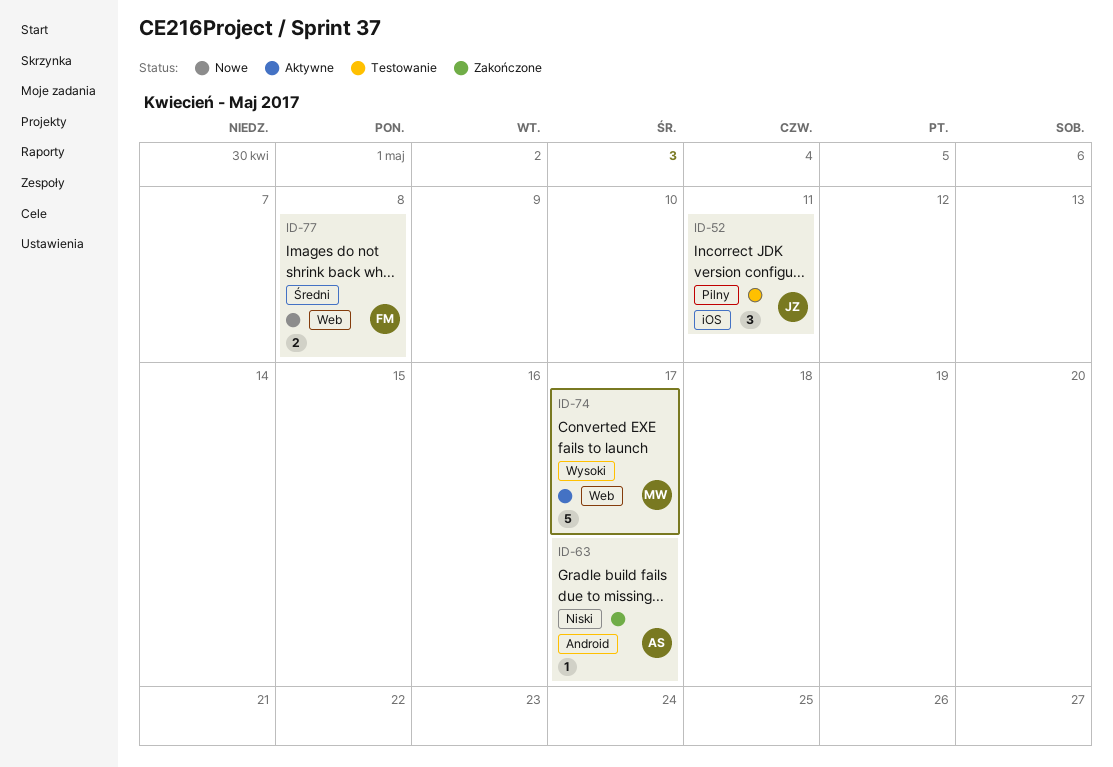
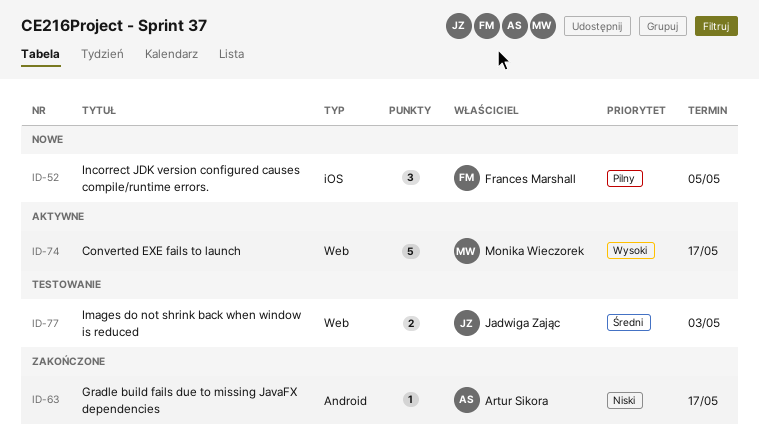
ID-52, status: Testowanie -> Nowe
ID-52, owner: Jadwiga Zając -> Frances Marshall
ID-52, due: May 11 -> May 5
ID-77, status: Nowe -> Testowanie
ID-77, owner: Frances Marshall -> Jadwiga Zając
ID-77, due: May 8 -> May 3

